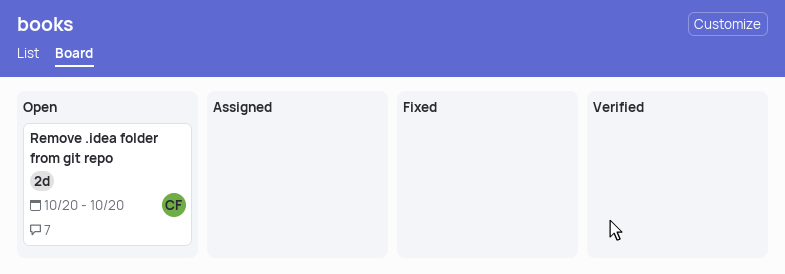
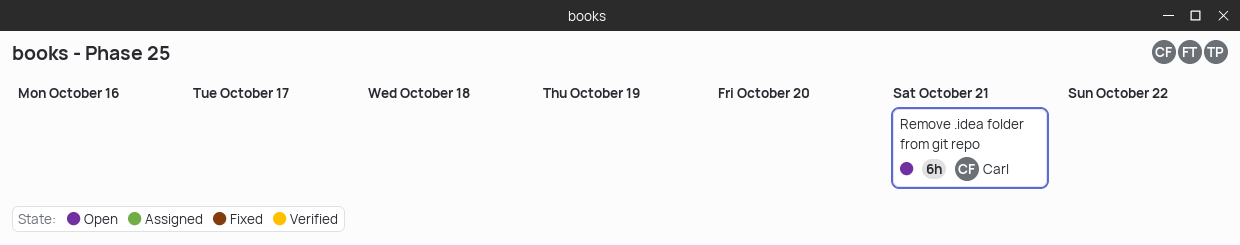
Remove .idea folder from git repo, estimate: 2d -> 6h
Remove .idea folder from git repo, due: Oct 20 -> Oct 21

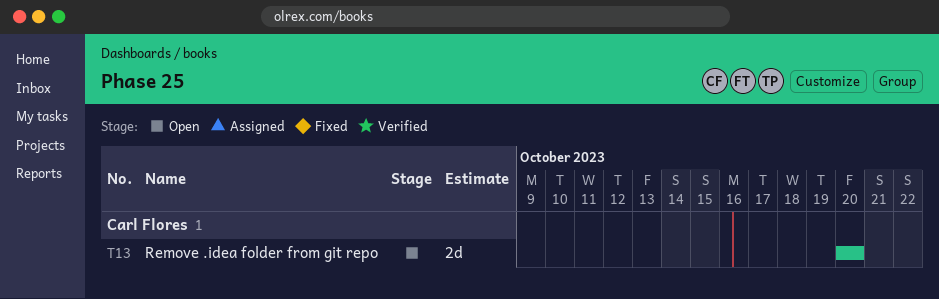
Remove .idea folder from git repo, estimate: 6h -> 2d
Remove .idea folder from git repo, due: Oct 21 -> Oct 20

